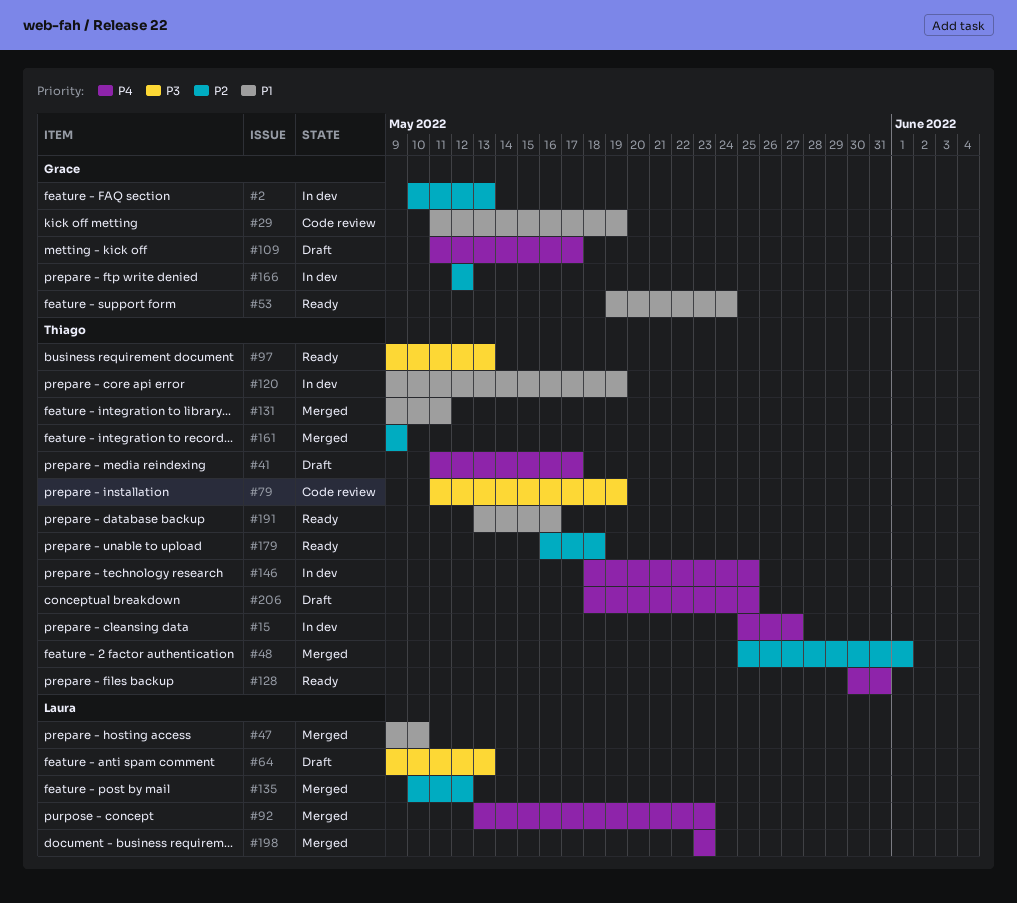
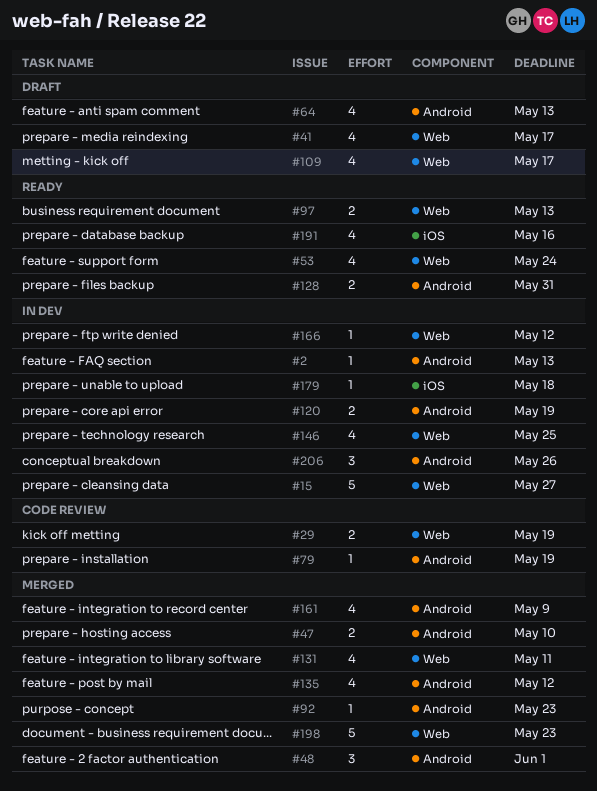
#179, status: Ready -> In dev
#206, status: Draft -> In dev
#206, due: May 25 -> May 26

